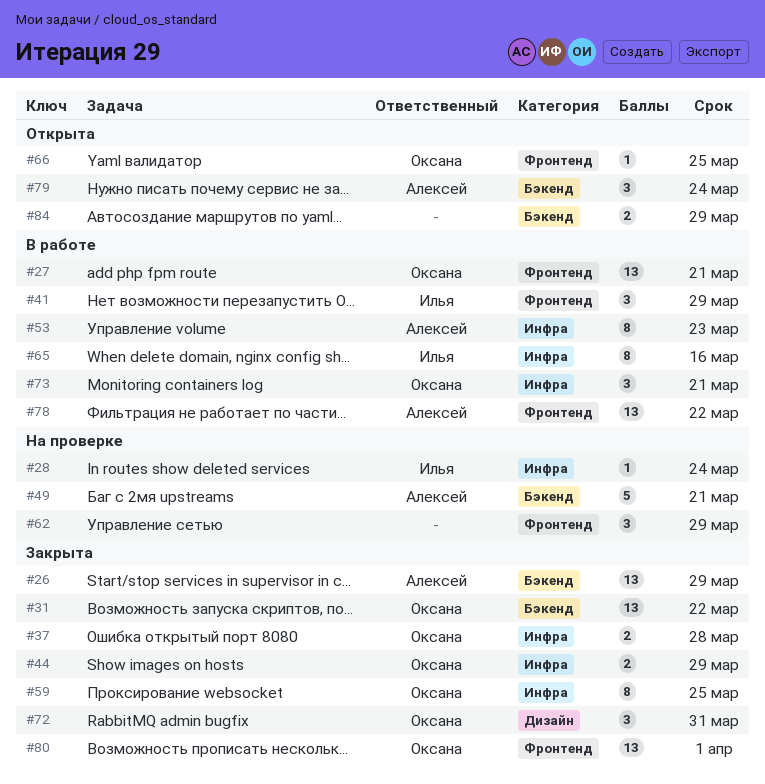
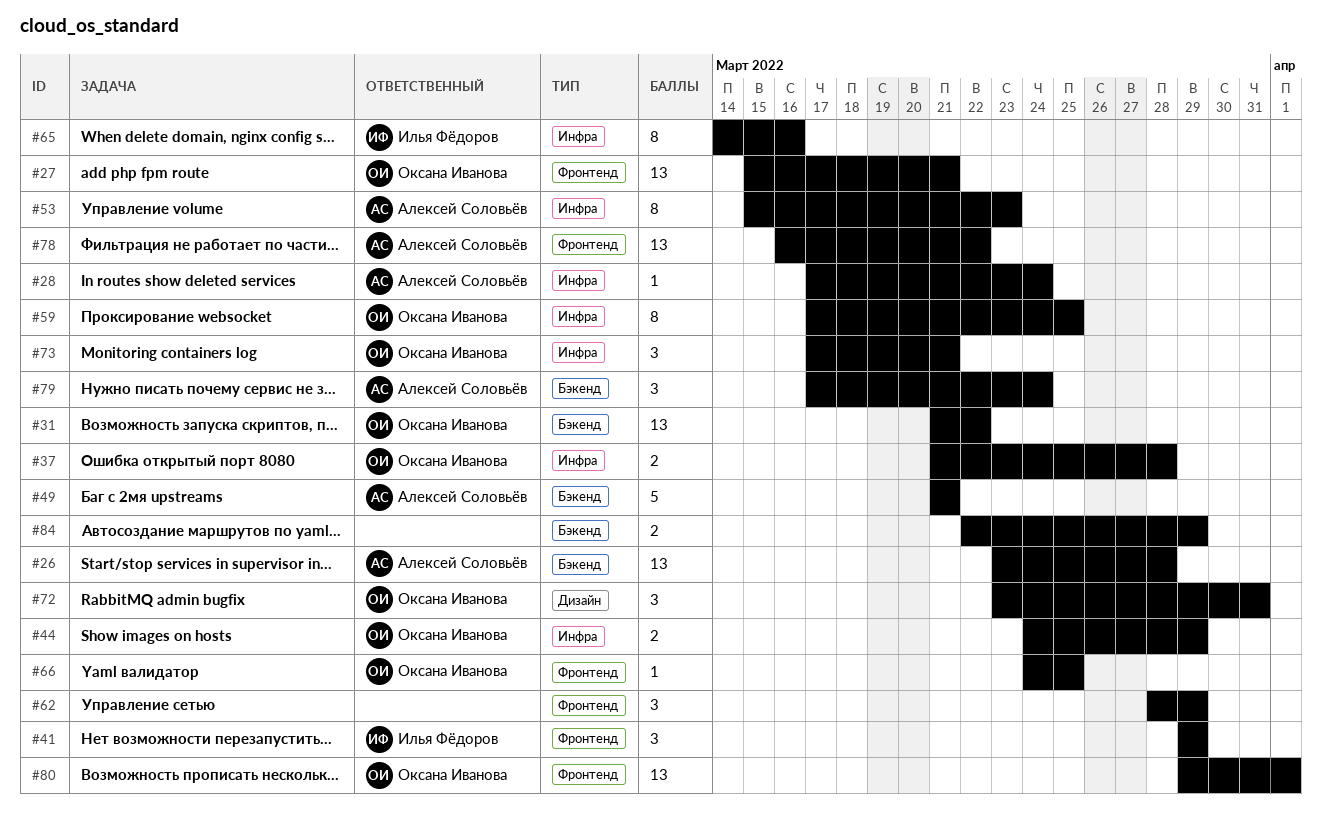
#26, due: Mar 29 -> Mar 28
#28, owner: Илья Фёдоров -> Алексей Соловьёв

